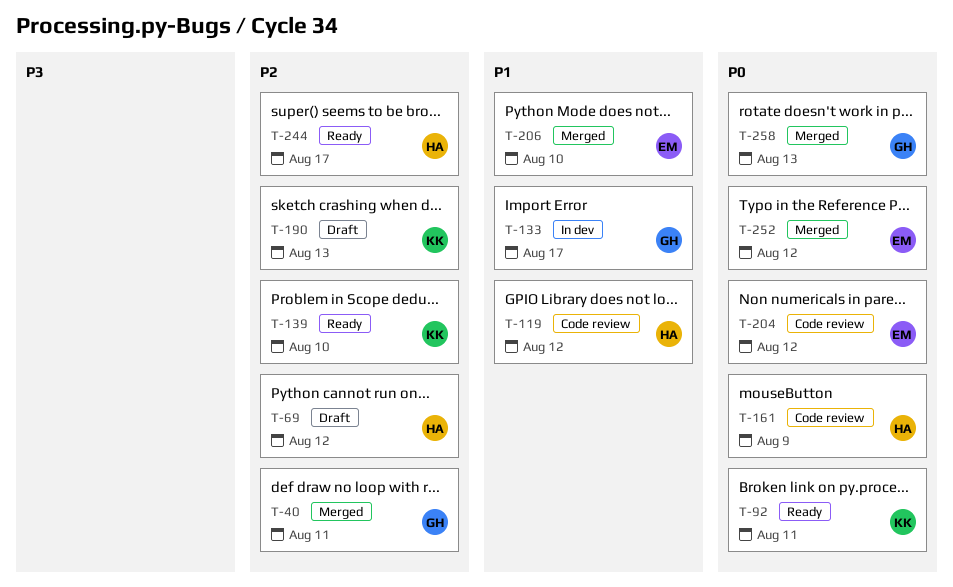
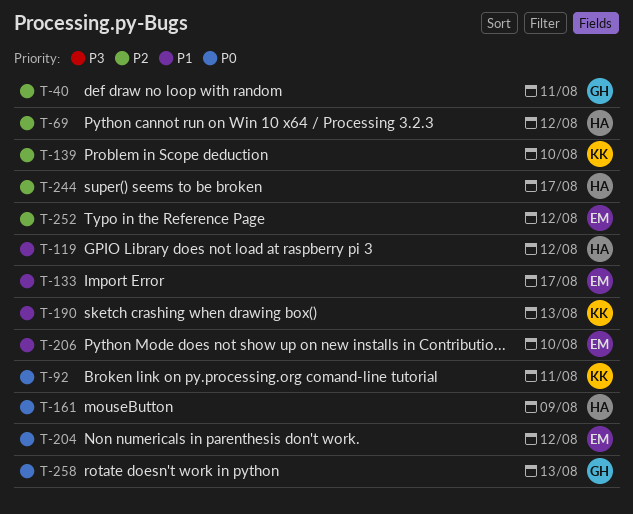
T-133, owner: GH -> EM
T-190, priority: P2 -> P1
T-252, priority: P0 -> P2

